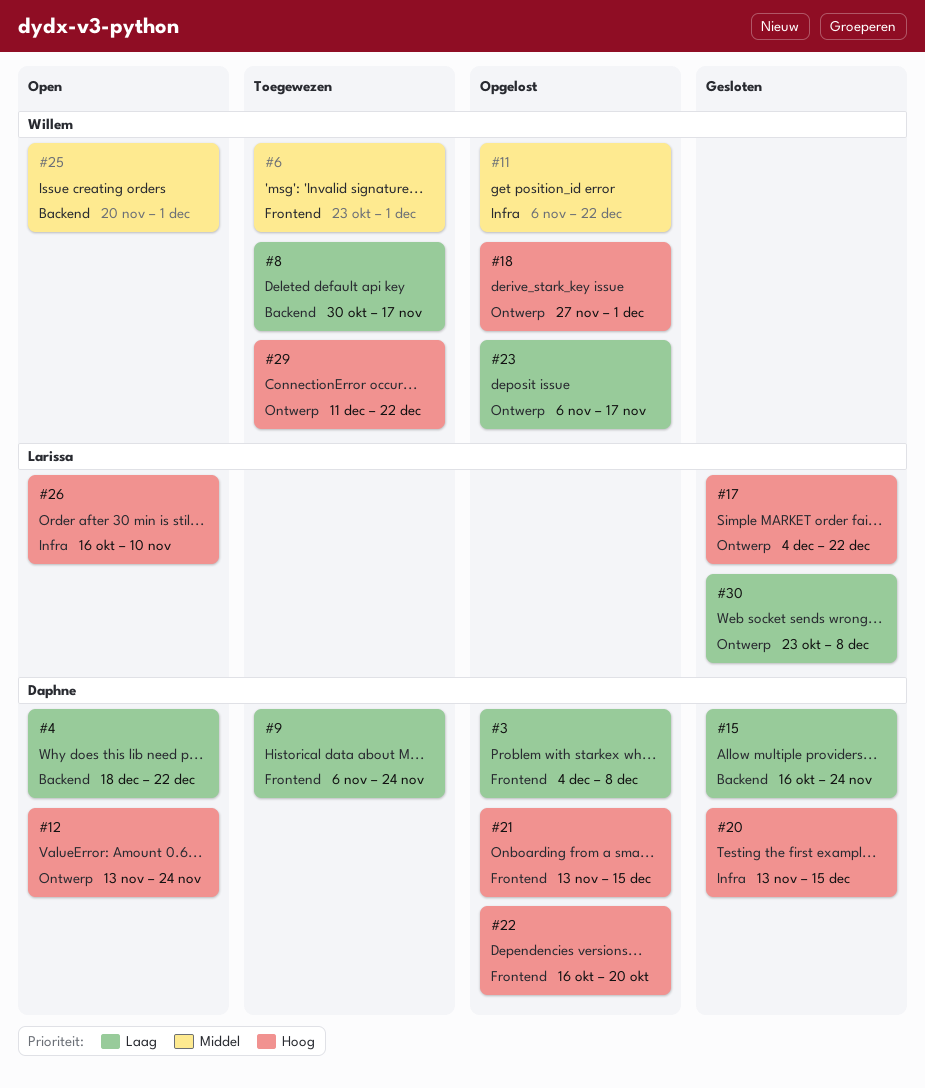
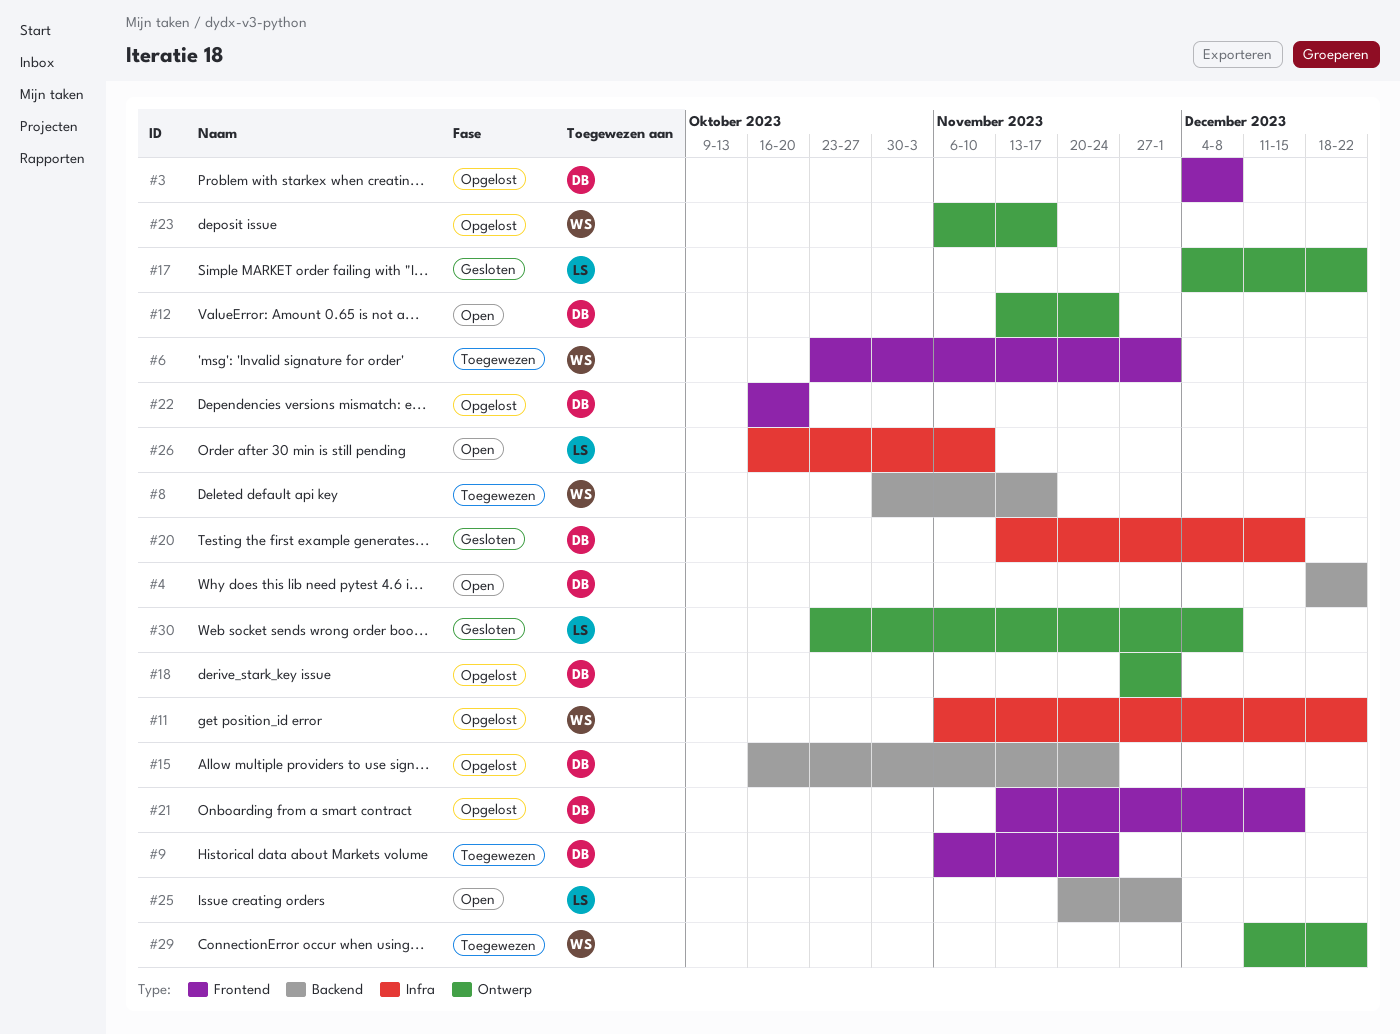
#15, status: Gesloten -> Opgelost
#18, owner: Willem -> Daphne
#25, owner: Willem -> Larissa

